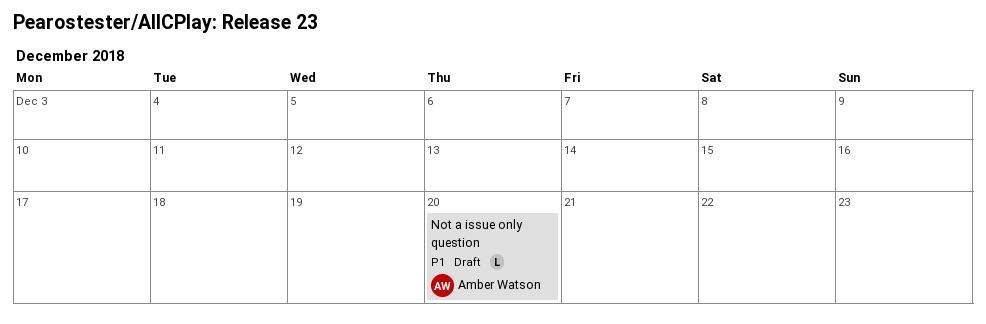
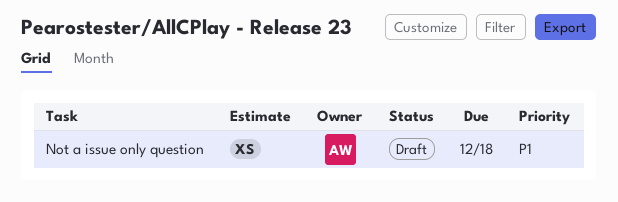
Not a issue only question, estimate: L -> XS
Not a issue only question, due: Dec 20 -> Dec 18

